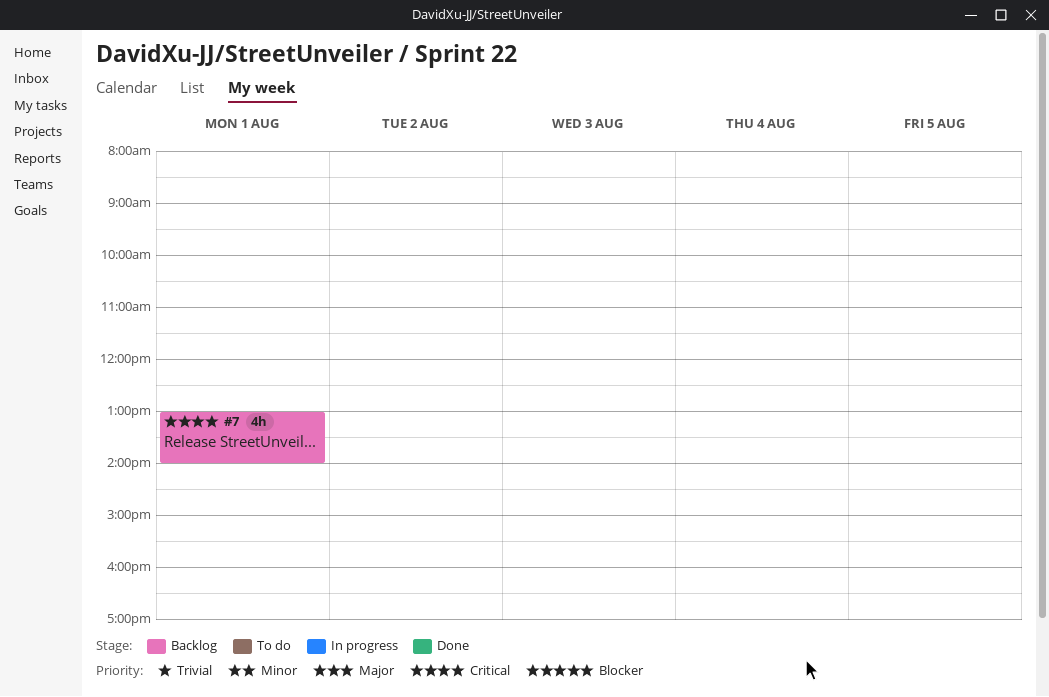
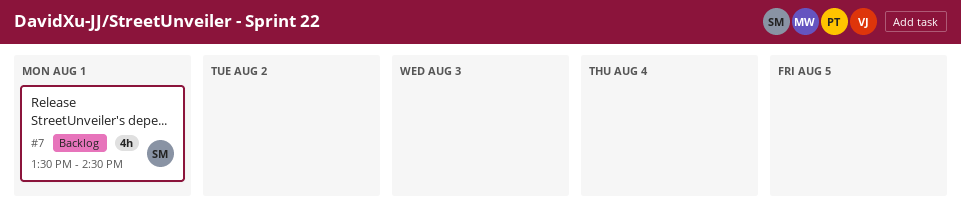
#7, begins: 13:00 -> 13:30
#7, ends: 14:00 -> 14:30

